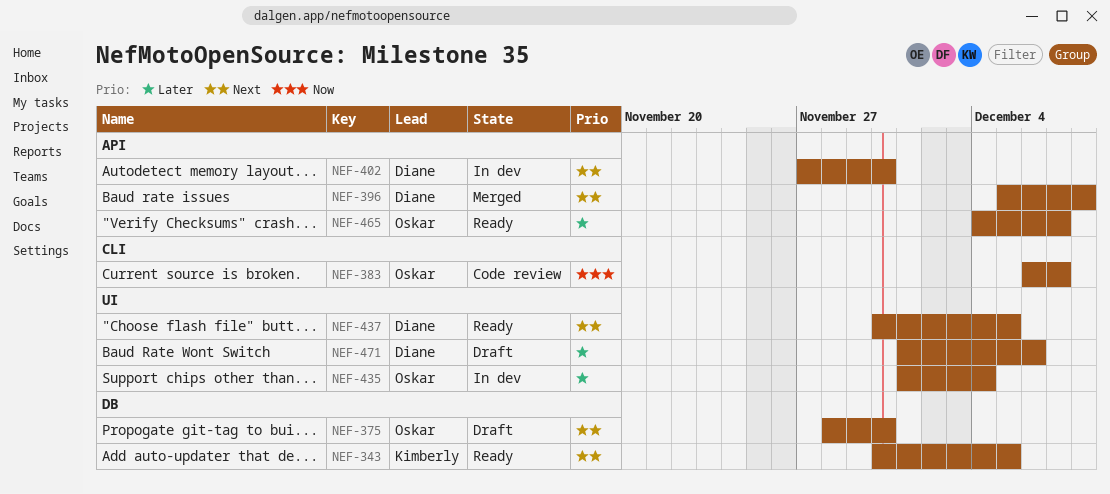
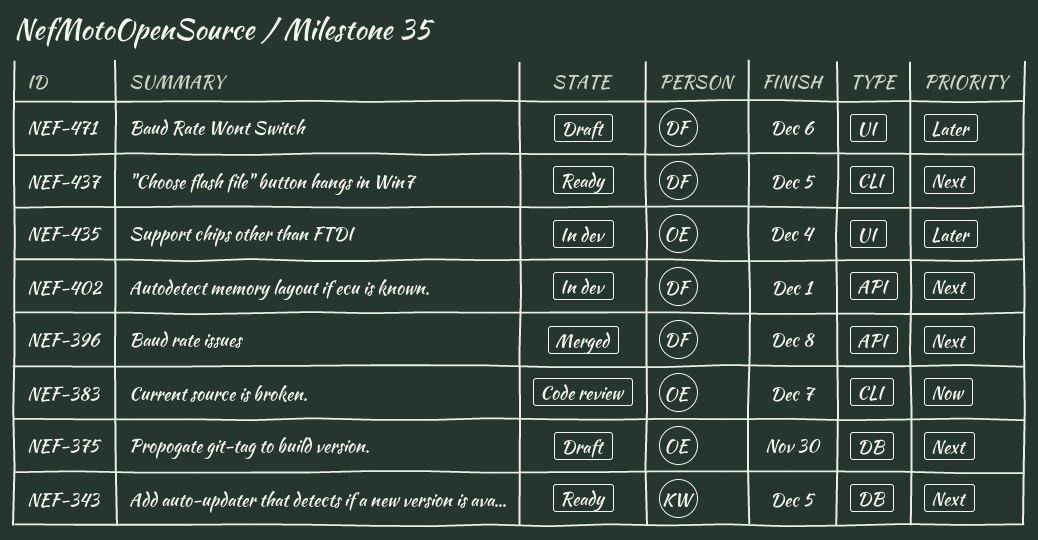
NEF-402, due: Nov 30 -> Dec 1
NEF-437, label: UI -> CLI
NEF-465: present -> none

